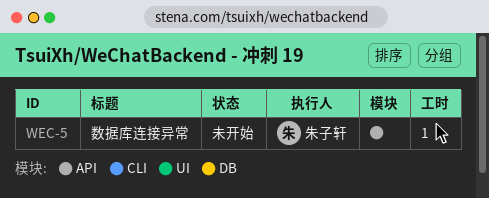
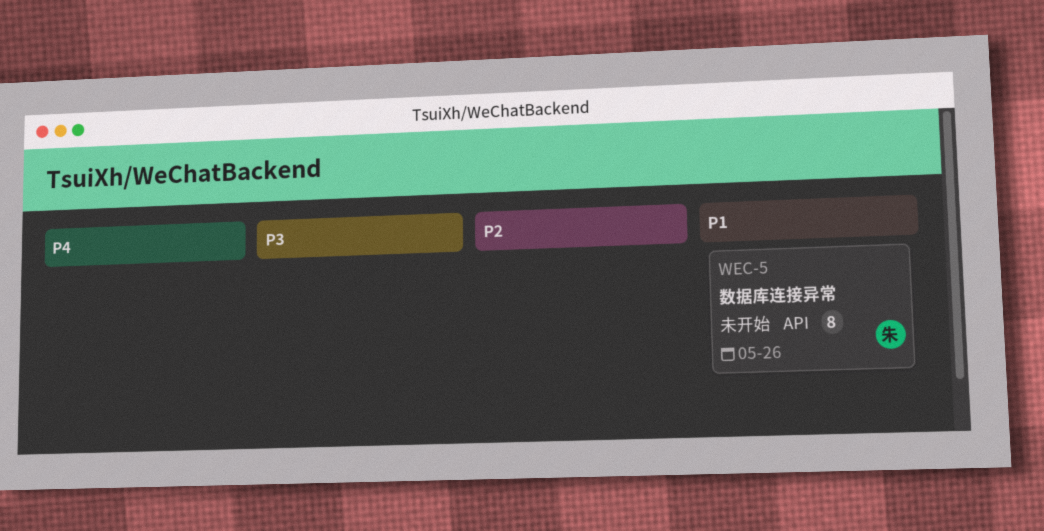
WEC-5, estimate: 1 -> 8

